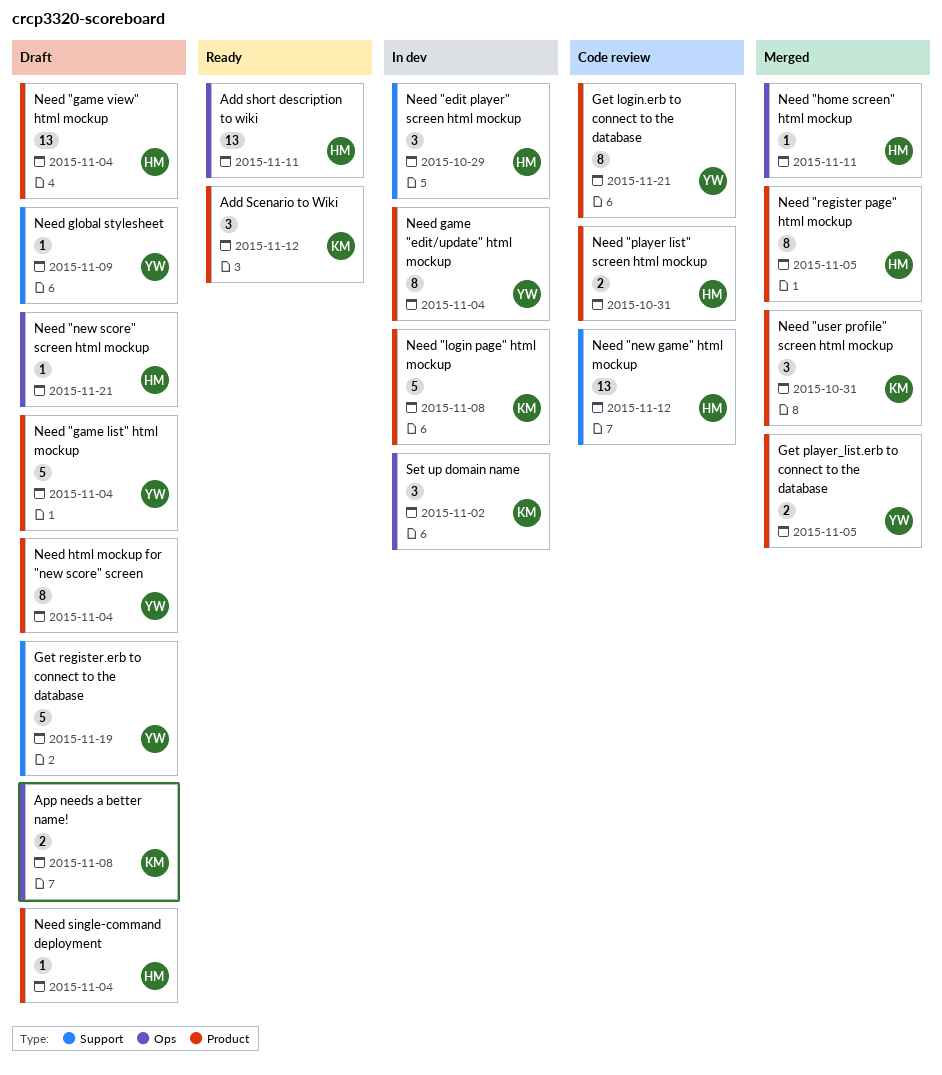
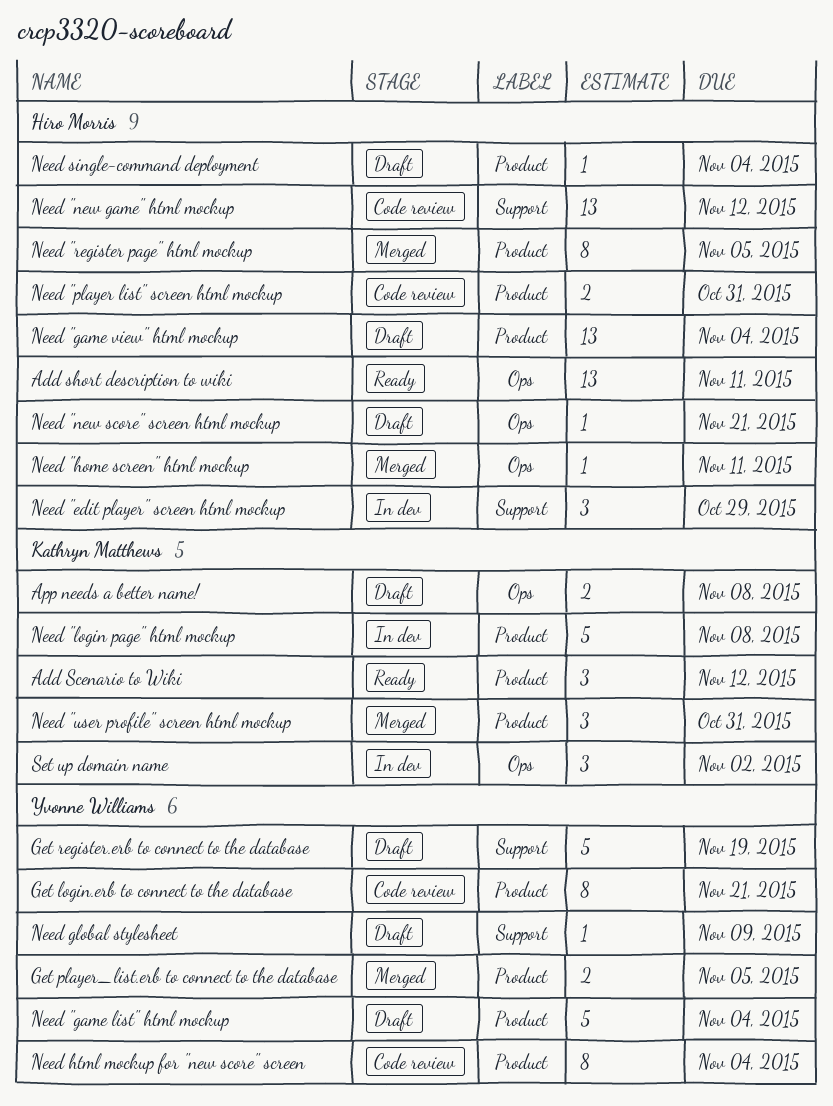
Need game "edit/update" html mockup: present -> none
Need html mockup for "new score" screen, status: Draft -> Code review

